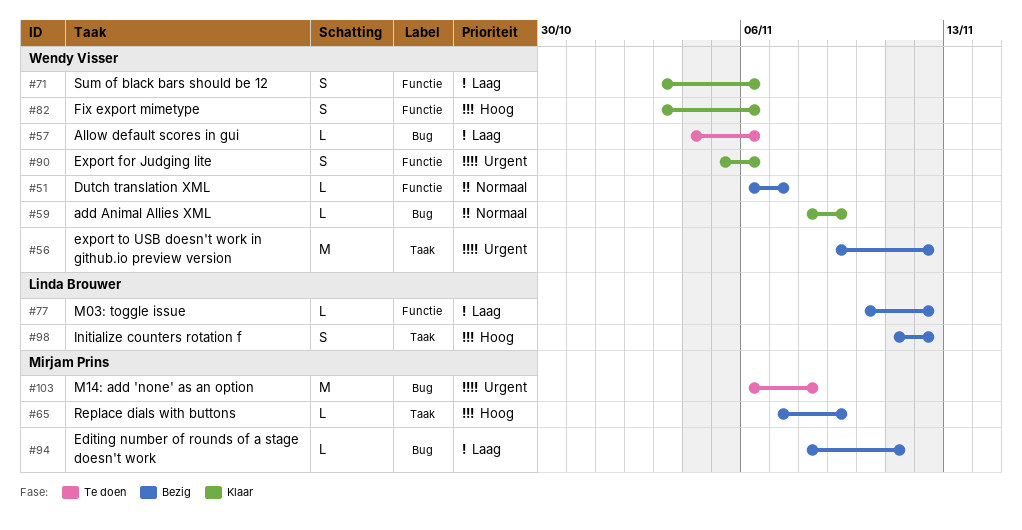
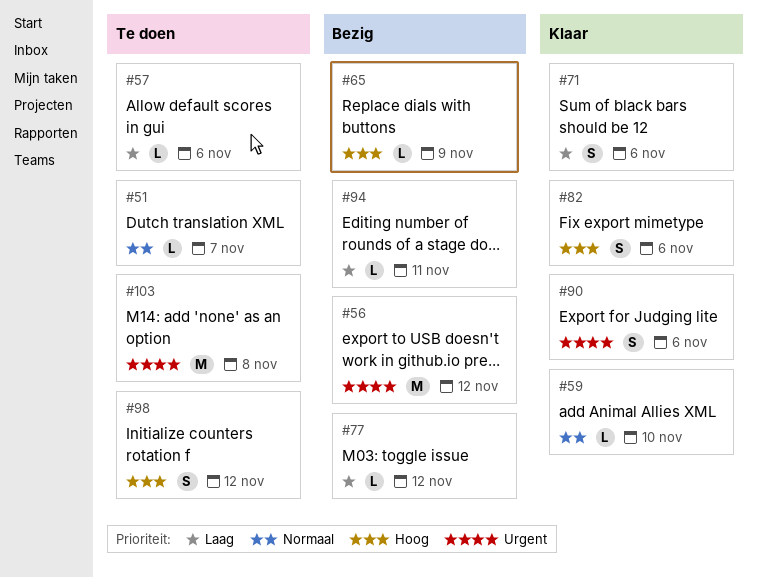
#51, status: Bezig -> Te doen
#59, due: Nov 9 -> Nov 10
#98, status: Bezig -> Te doen

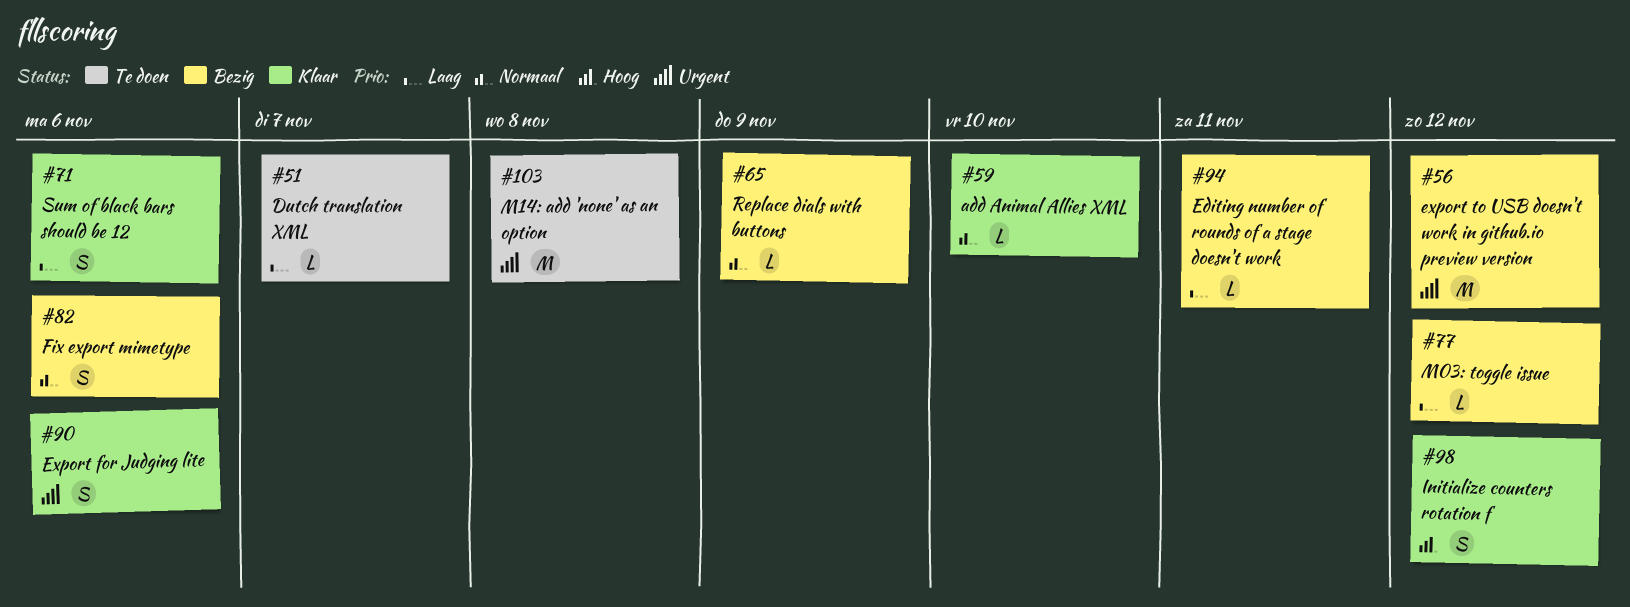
#51, priority: Normaal -> Laag
#57: present -> none
#65, priority: Hoog -> Normaal
#82, status: Klaar -> Bezig
#82, priority: Hoog -> Normaal
#98, status: Te doen -> Klaar

